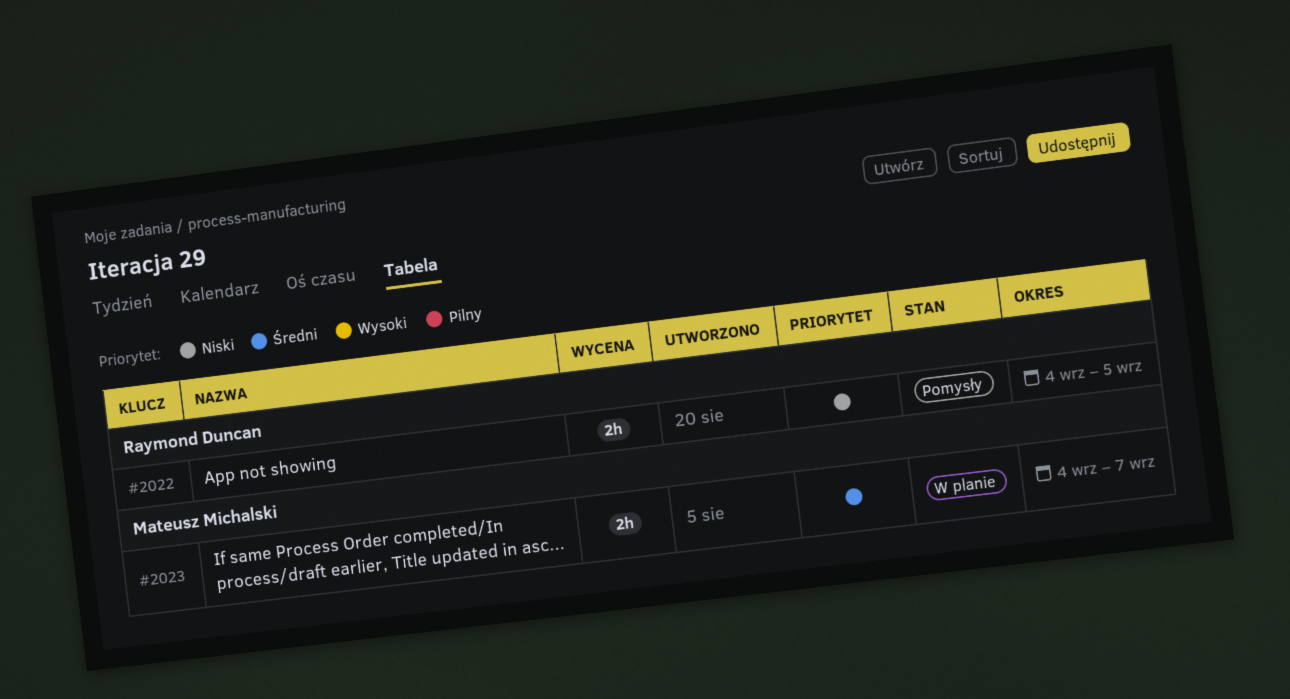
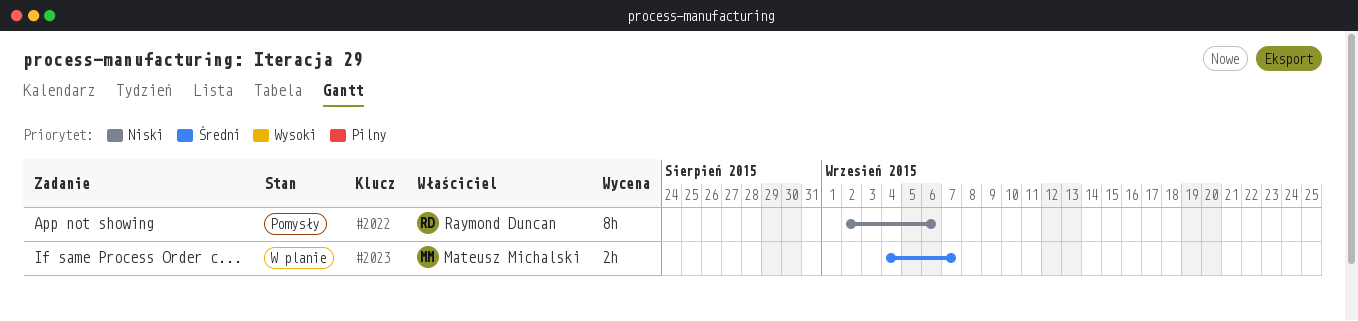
#2022, estimate: 2h -> 8h
#2022, start: Sep 4 -> Sep 2
#2022, due: Sep 5 -> Sep 6

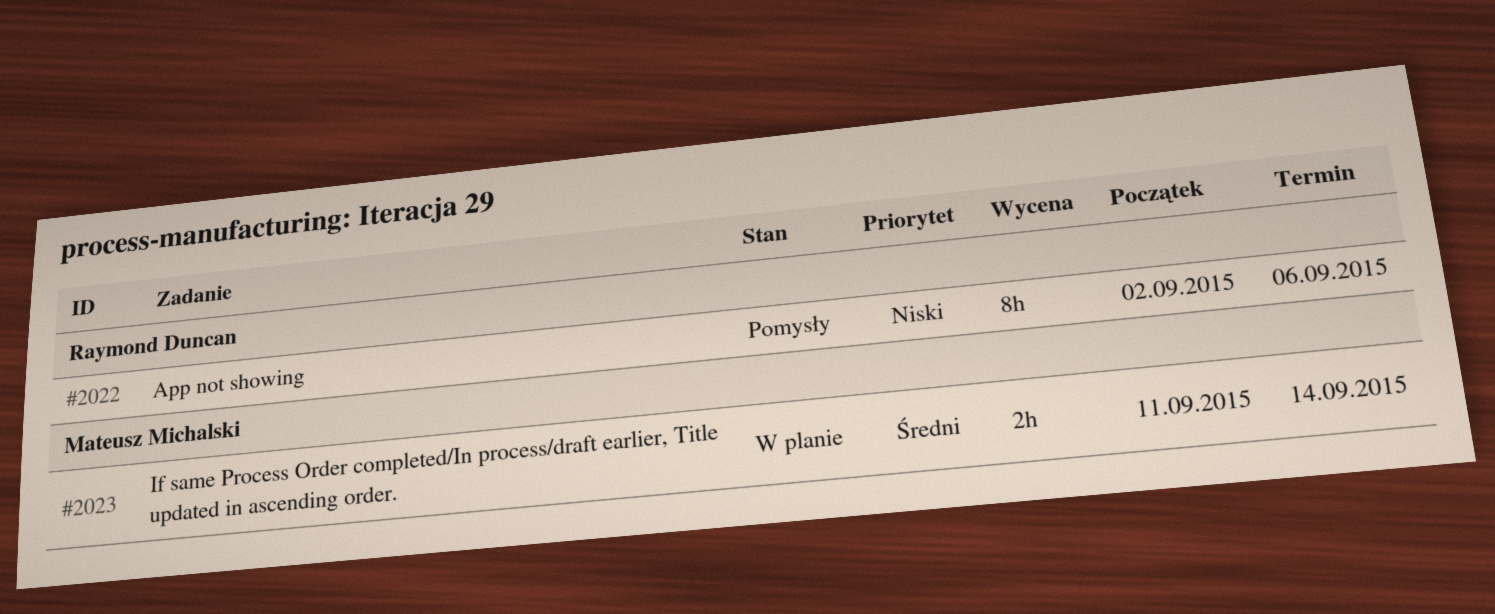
#2023, start: Sep 4 -> Sep 11
#2023, due: Sep 7 -> Sep 14

